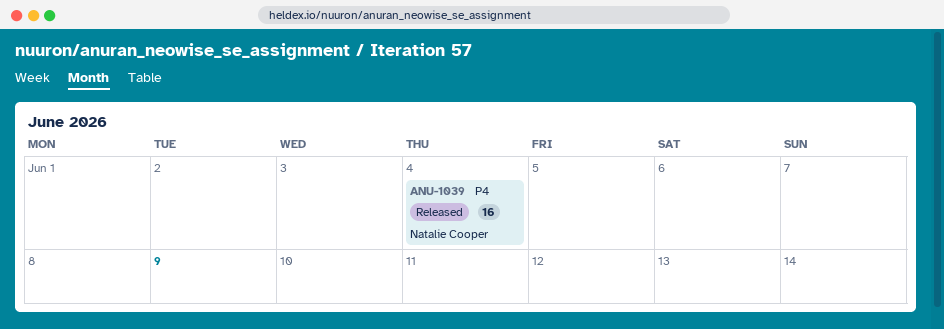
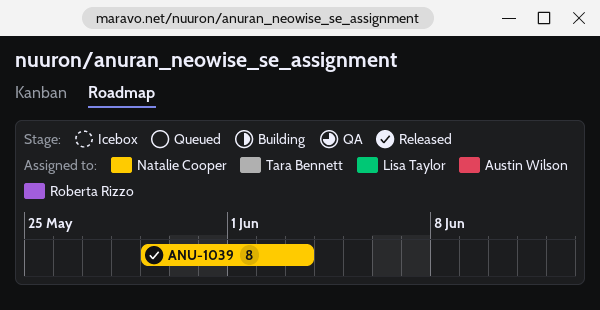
ANU-1039, estimate: 16 -> 8
ANU-1039, due: Jun 4 -> Jun 3

